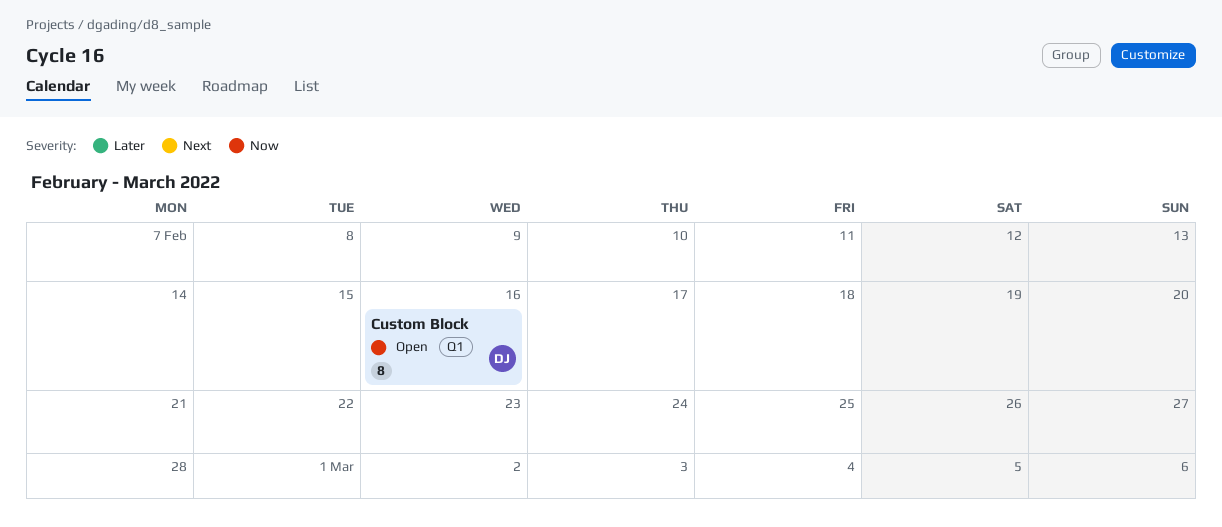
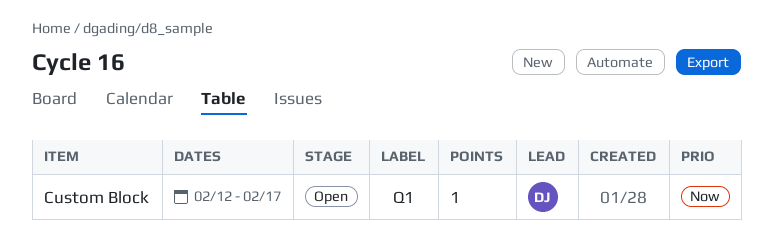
Custom Block, estimate: 8 -> 1
Custom Block, due: Feb 16 -> Feb 17

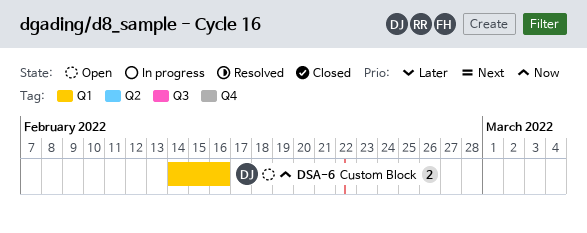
Custom Block, estimate: 1 -> 2
Custom Block, start: Feb 12 -> Feb 14
Custom Block, due: Feb 17 -> Feb 16

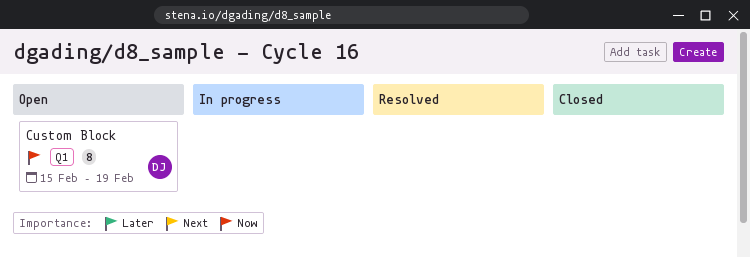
Custom Block, estimate: 2 -> 8
Custom Block, start: Feb 14 -> Feb 15
Custom Block, due: Feb 16 -> Feb 19

